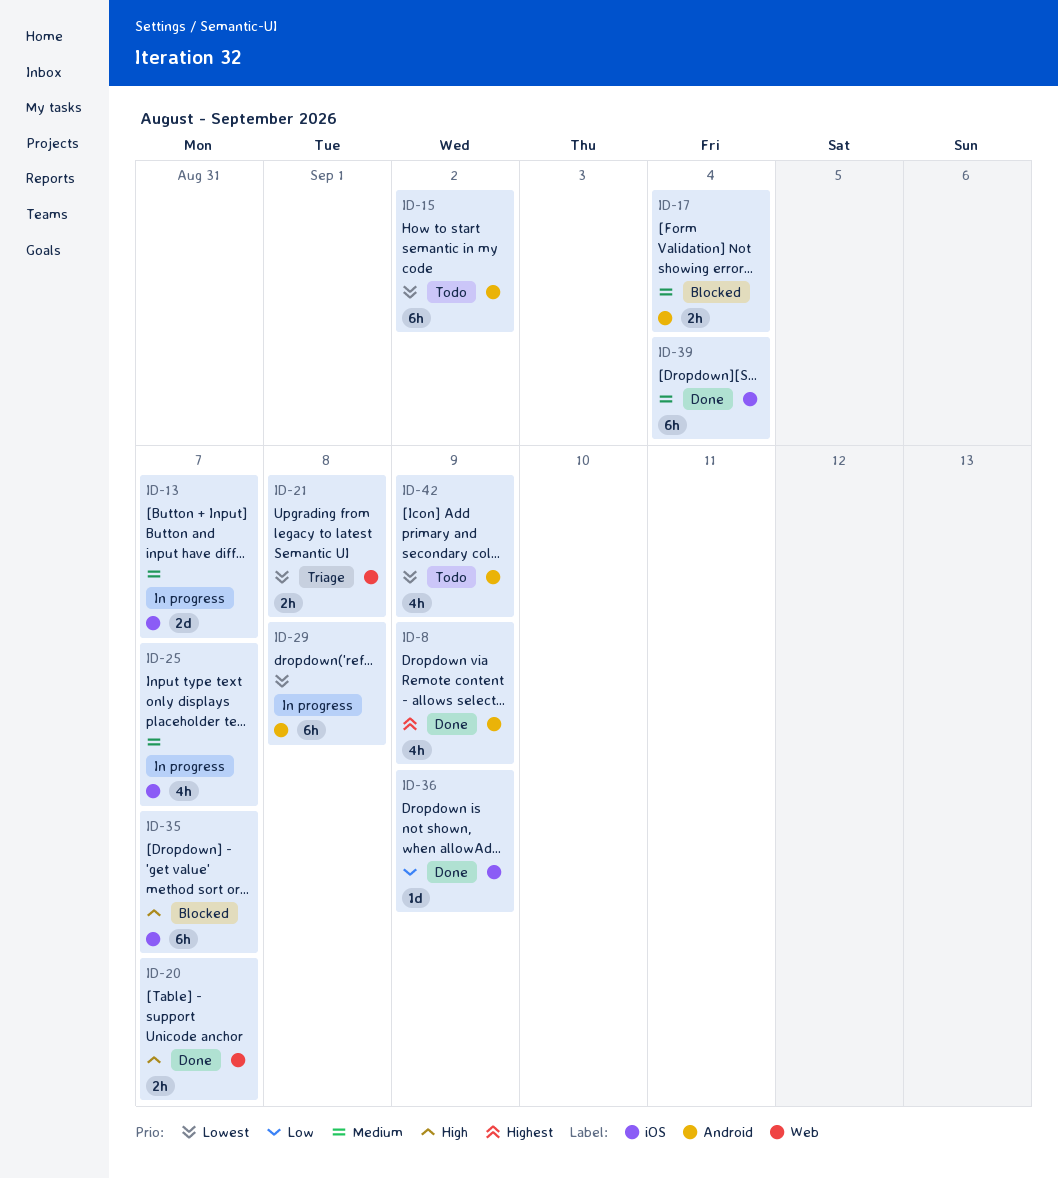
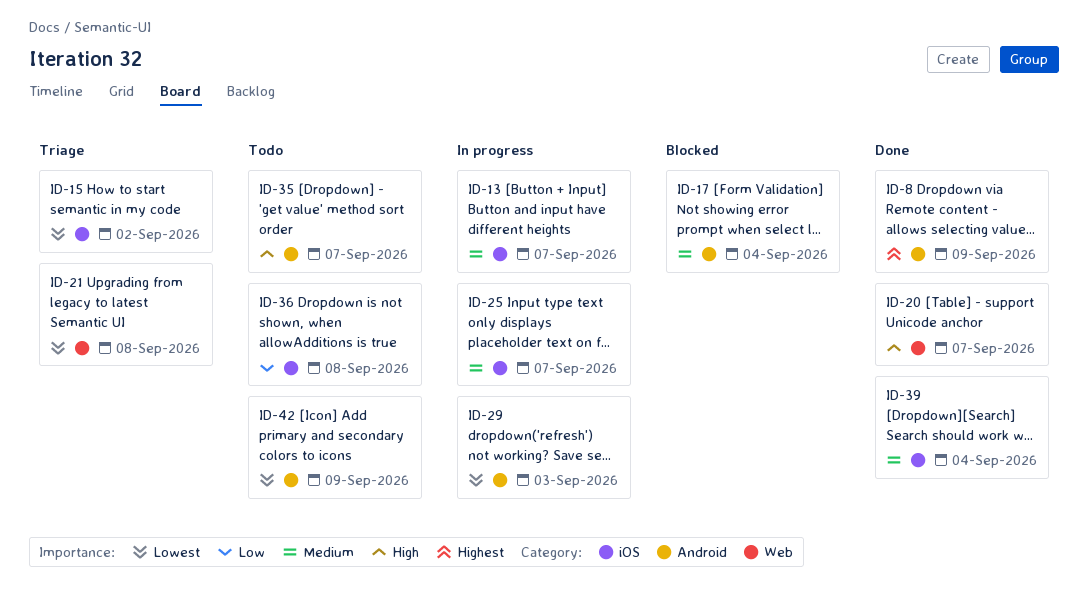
ID-15, status: Todo -> Triage
ID-15, label: Android -> iOS
ID-29, due: Sep 8 -> Sep 3
ID-35, status: Blocked -> Todo
ID-35, label: iOS -> Android
ID-36, status: Done -> Todo
ID-36, due: Sep 9 -> Sep 8

